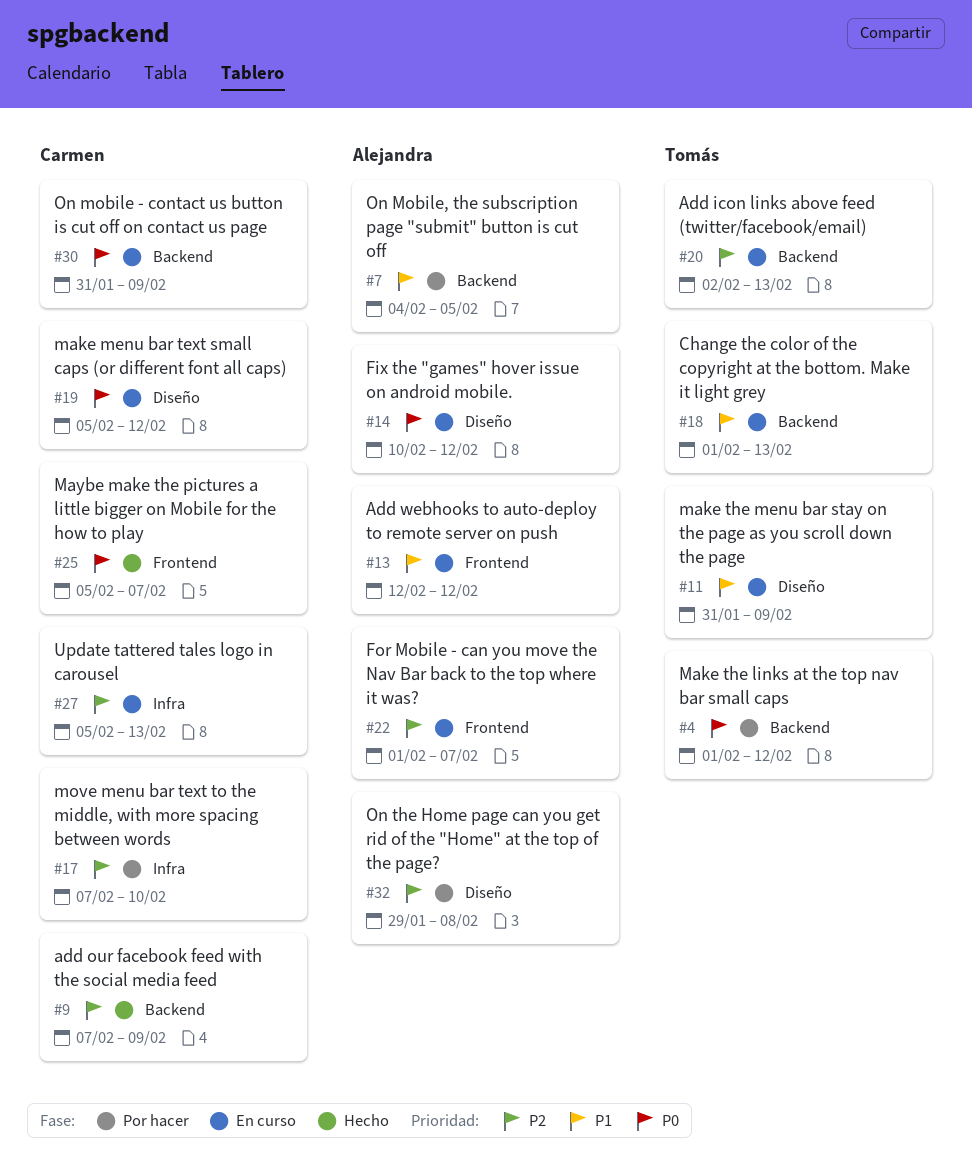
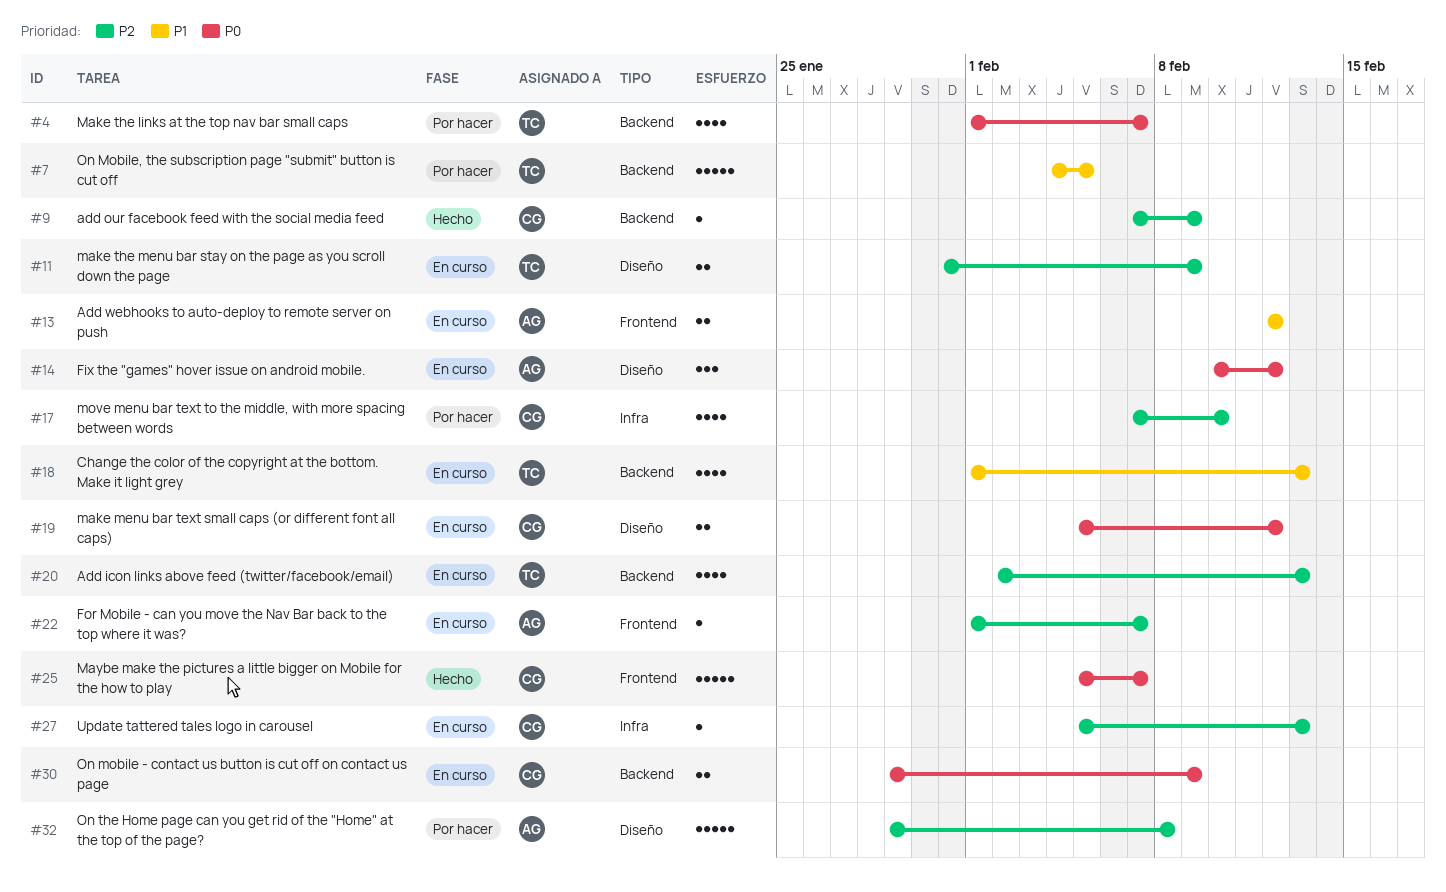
#4, due: Feb 12 -> Feb 7
#7, owner: Alejandra -> Tomás
#11, priority: P1 -> P2
#30, start: Jan 31 -> Jan 29

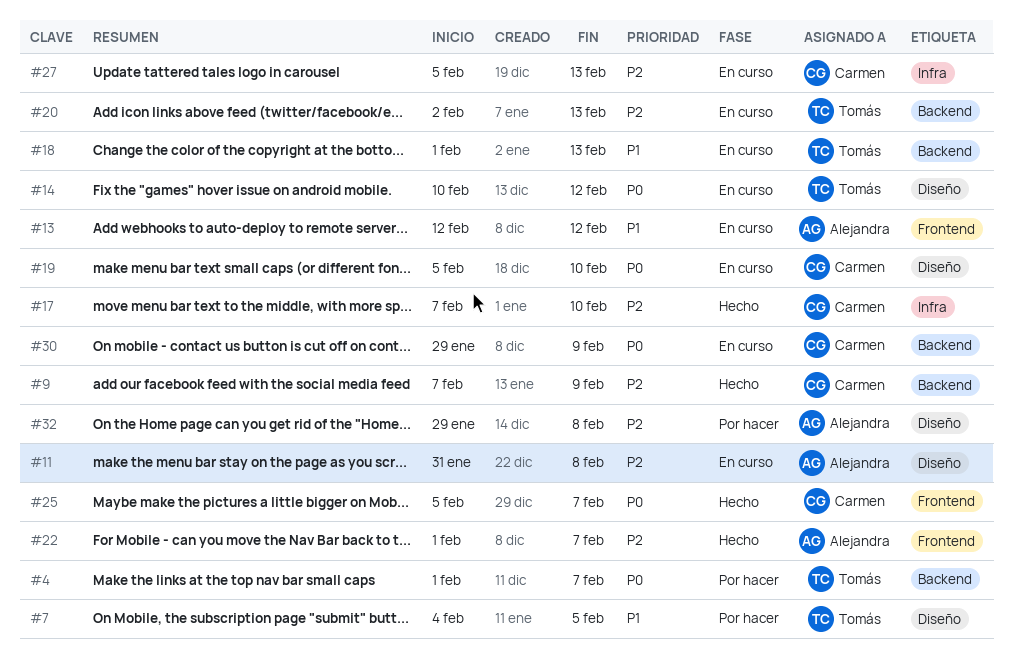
#7, label: Backend -> Diseño
#11, owner: Tomás -> Alejandra
#11, due: Feb 9 -> Feb 8
#14, owner: Alejandra -> Tomás
#17, status: Por hacer -> Hecho
#19, due: Feb 12 -> Feb 10
#22, status: En curso -> Hecho

